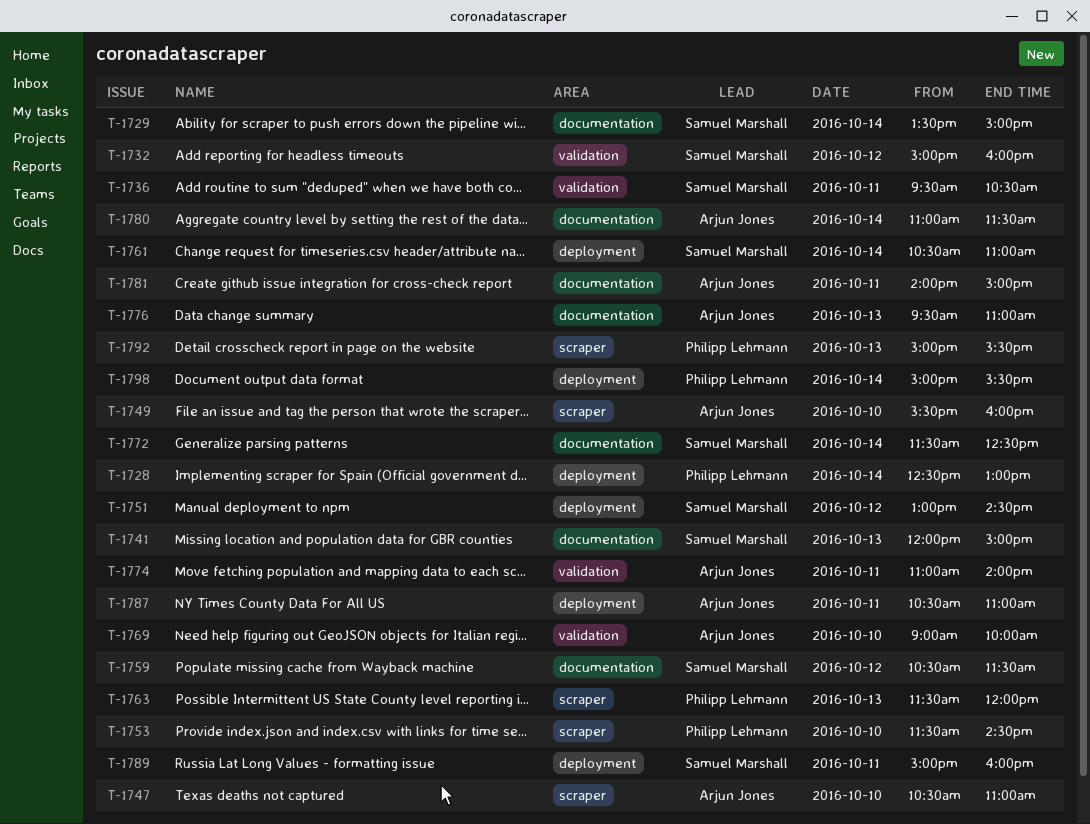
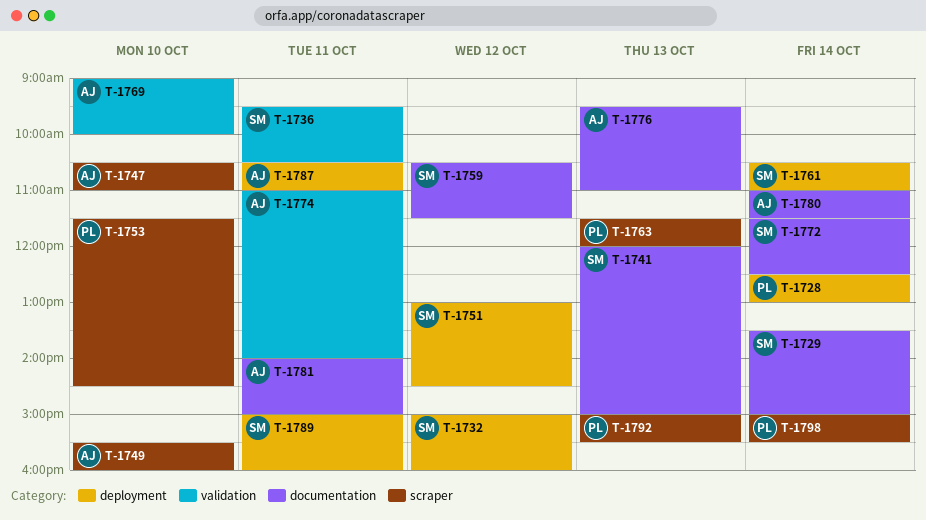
T-1732, label: validation -> deployment
T-1798, label: deployment -> scraper

